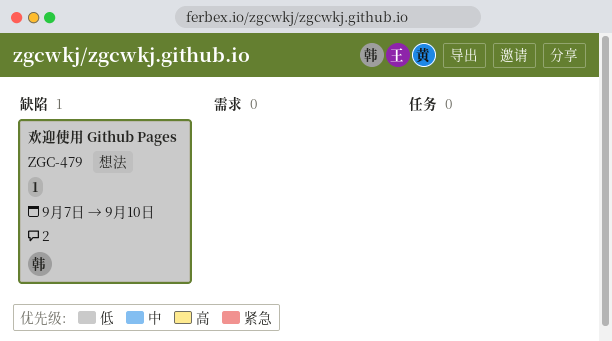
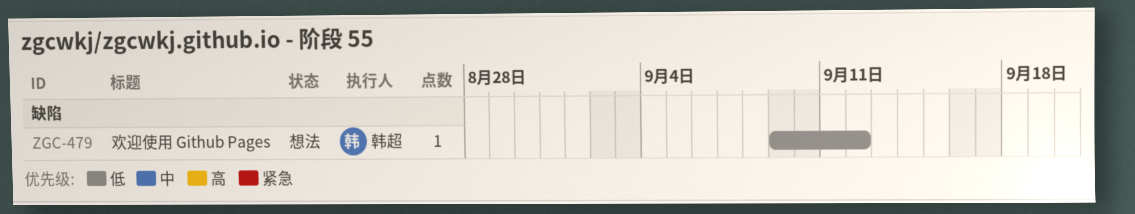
ZGC-479, start: Sep 7 -> Sep 9
ZGC-479, due: Sep 10 -> Sep 12

